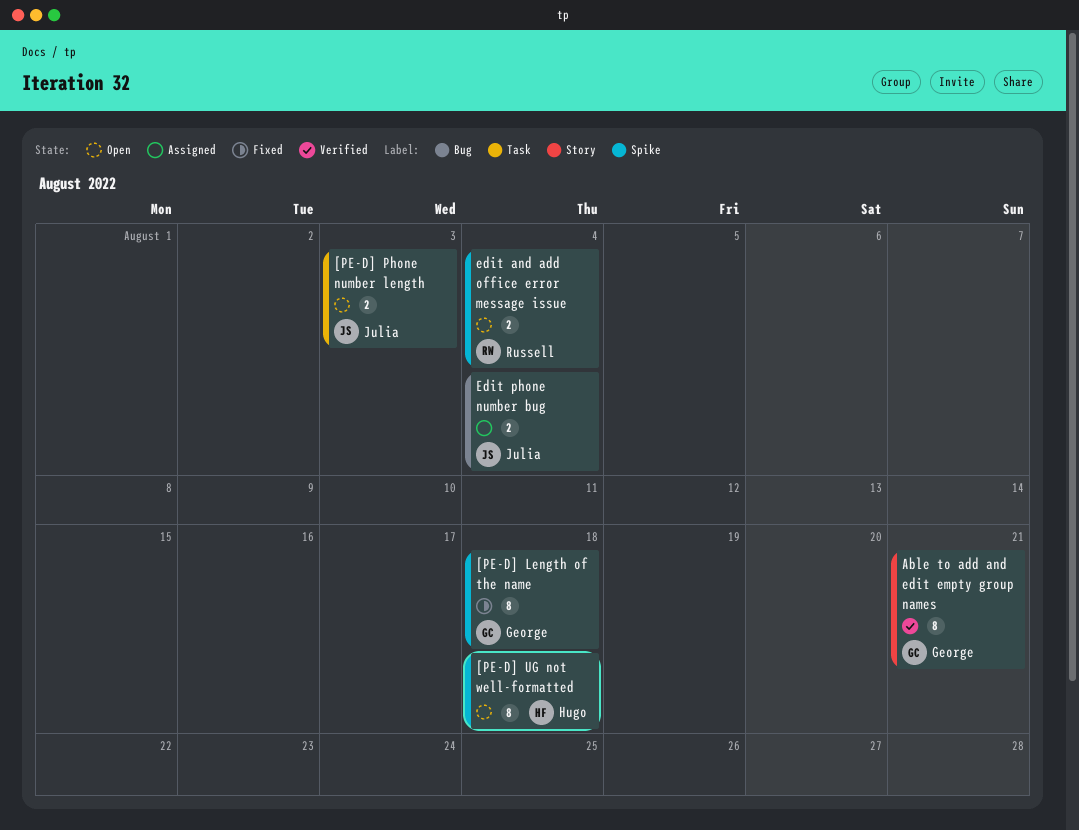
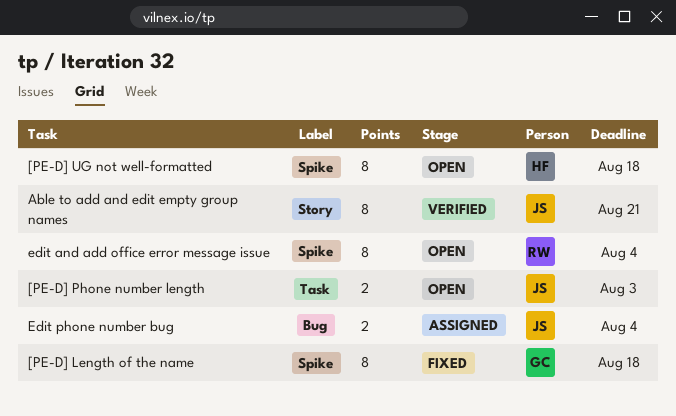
Able to add and edit empty group names, owner: George -> Julia
edit and add office error message issue, estimate: 2 -> 8

